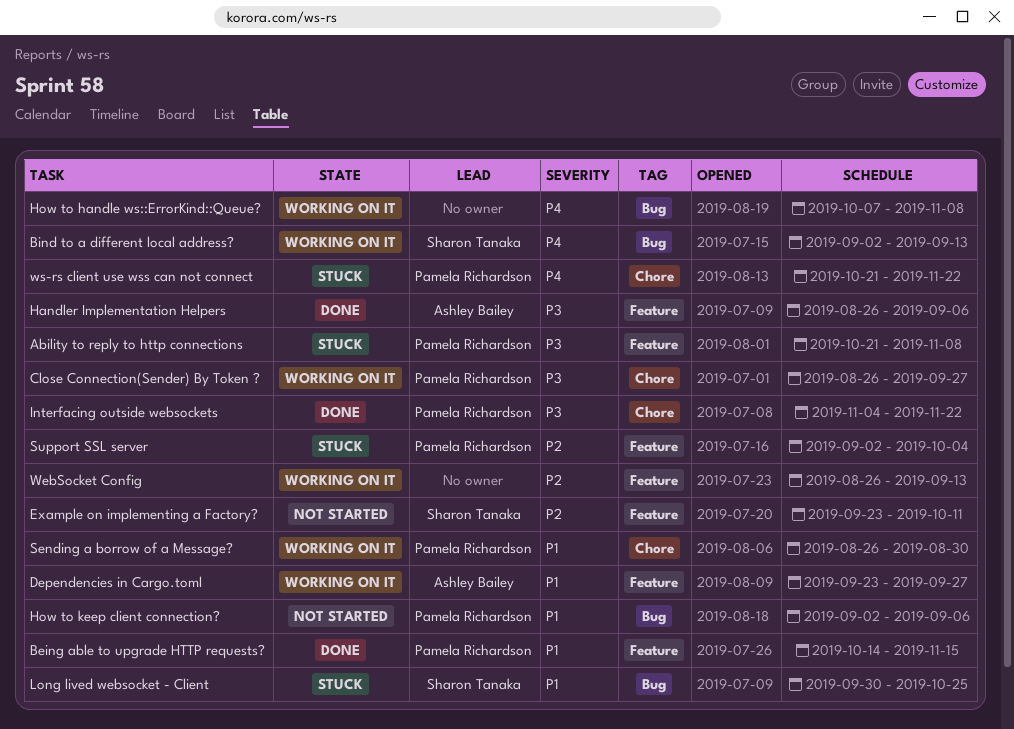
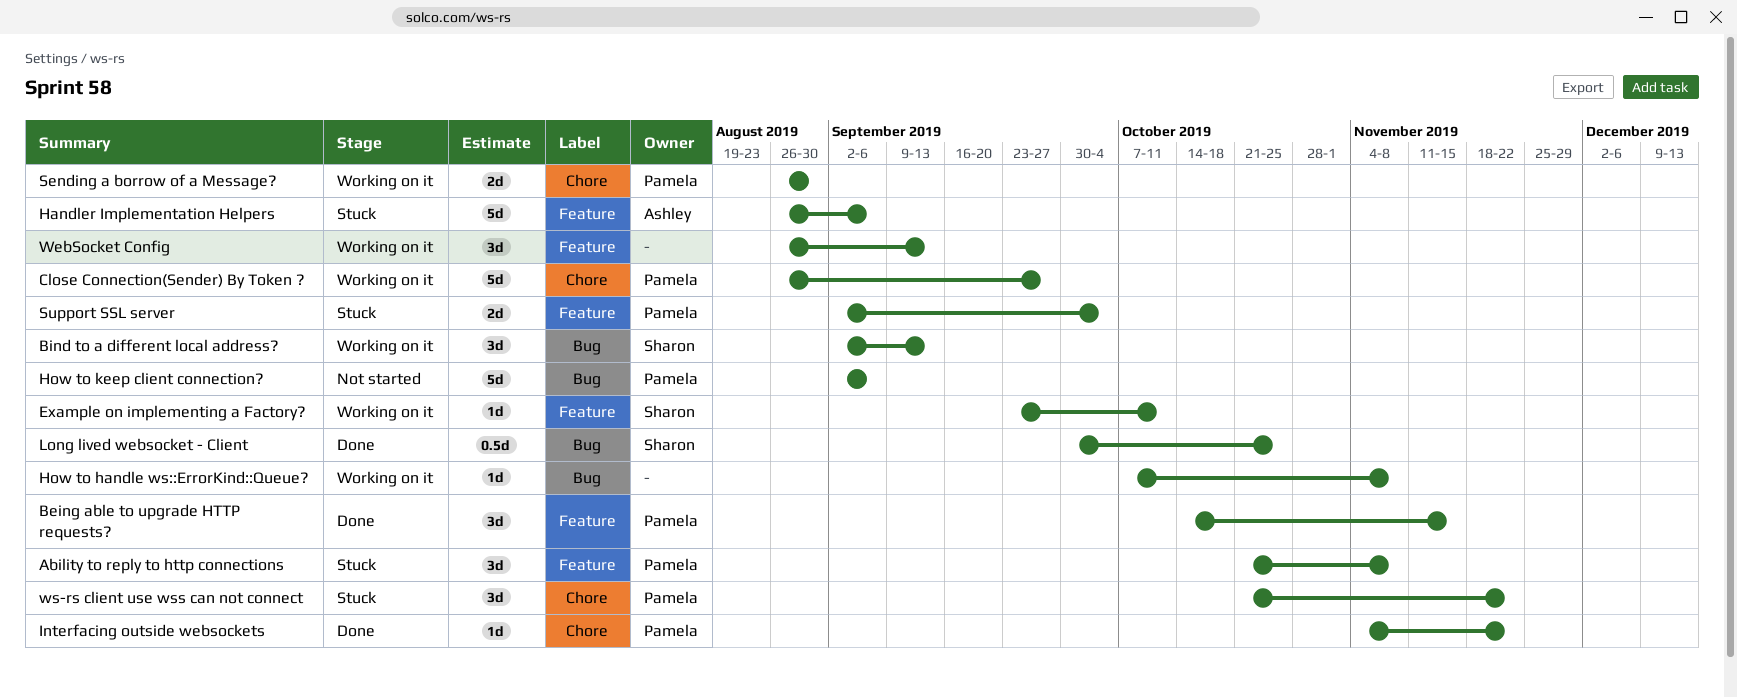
Dependencies in Cargo.toml: present -> none
Example on implementing a Factory?, status: Not started -> Working on it
Handler Implementation Helpers, status: Done -> Stuck
Long lived websocket - Client, status: Stuck -> Done

